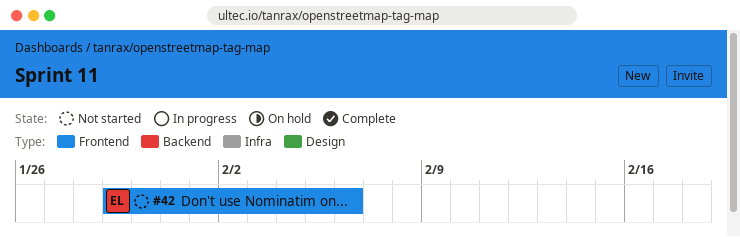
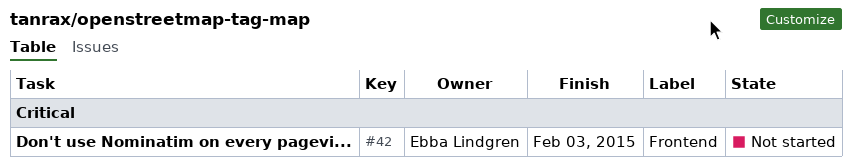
#42, due: Feb 6 -> Feb 3

